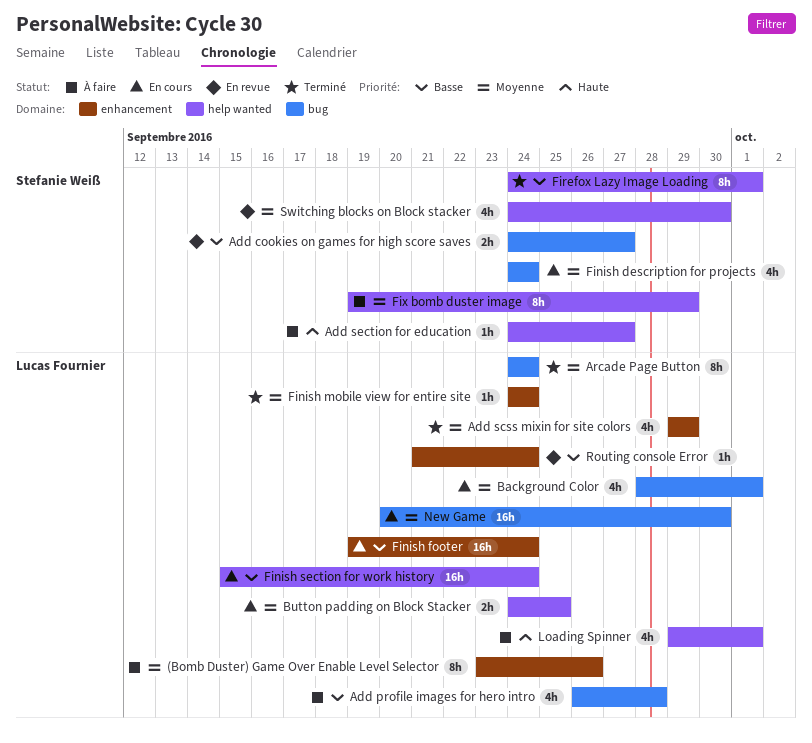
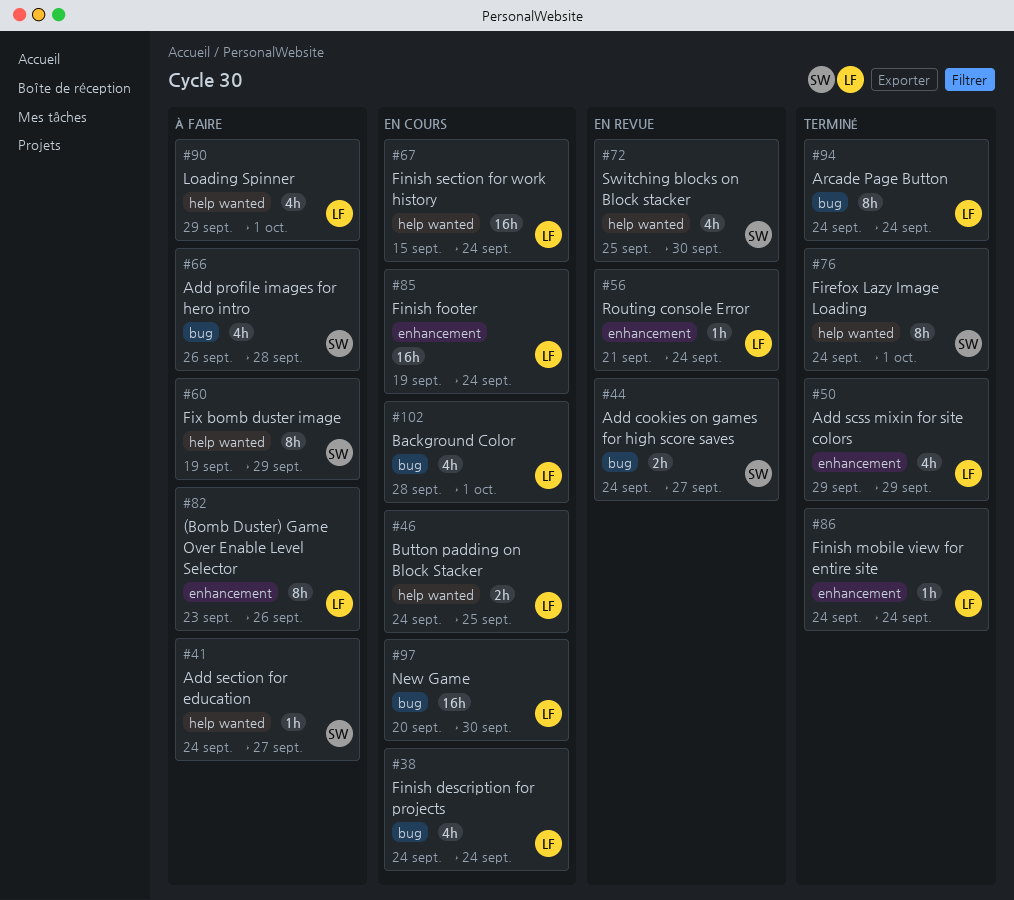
Add profile images for hero intro, owner: Lucas Fournier -> Stefanie Weiß
Finish description for projects, owner: Stefanie Weiß -> Lucas Fournier
Switching blocks on Block stacker, start: Sep 24 -> Sep 25

